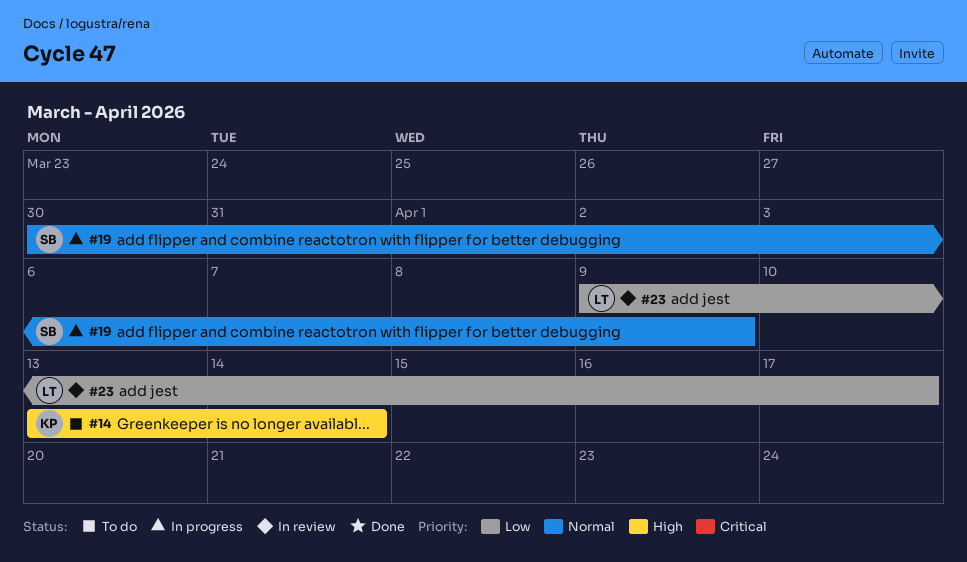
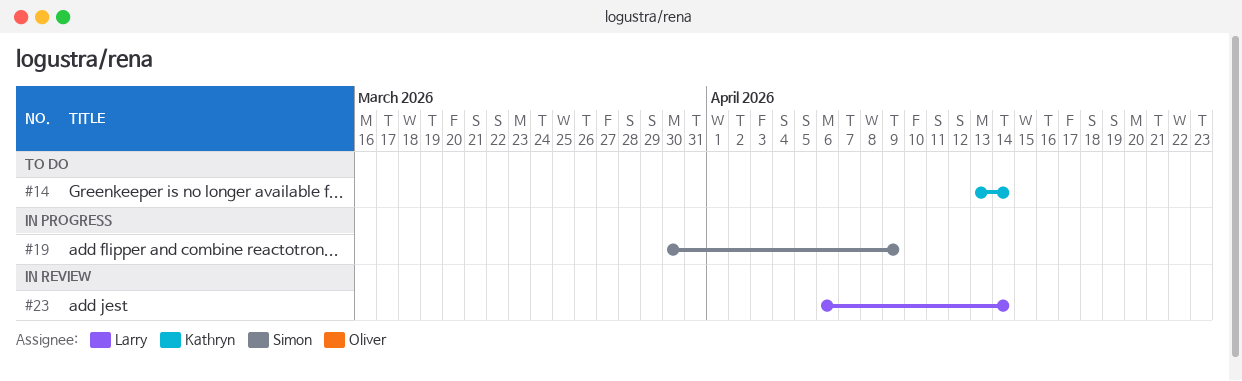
#23, start: Apr 9 -> Apr 6
#23, due: Apr 17 -> Apr 14

